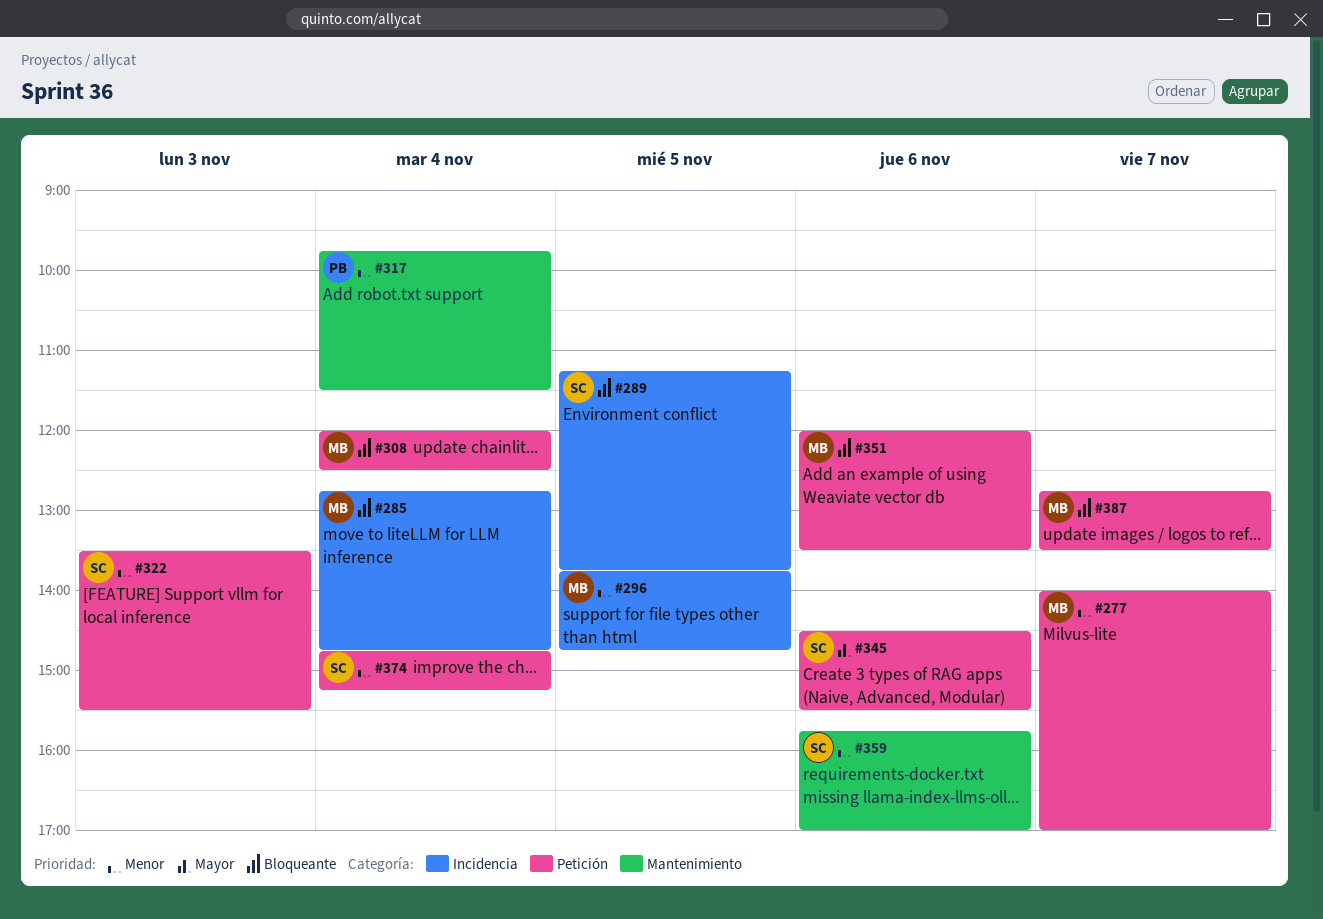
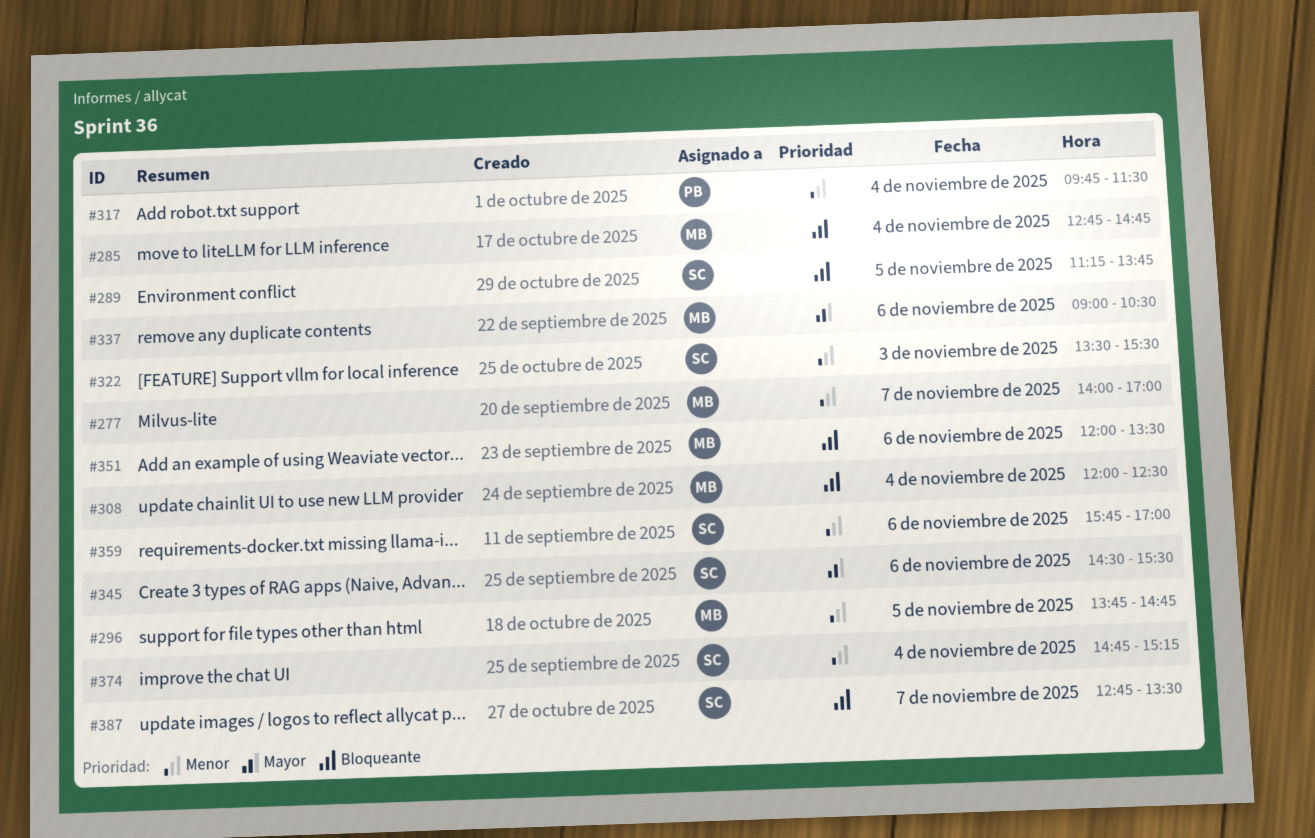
#337: none -> present
#387, owner: MB -> SC

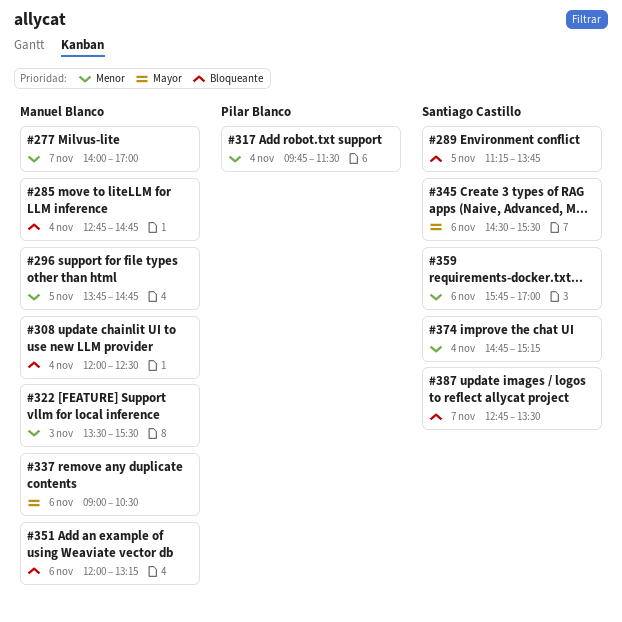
#322, owner: Santiago Castillo -> Manuel Blanco
#351, ends: 13:30 -> 13:15

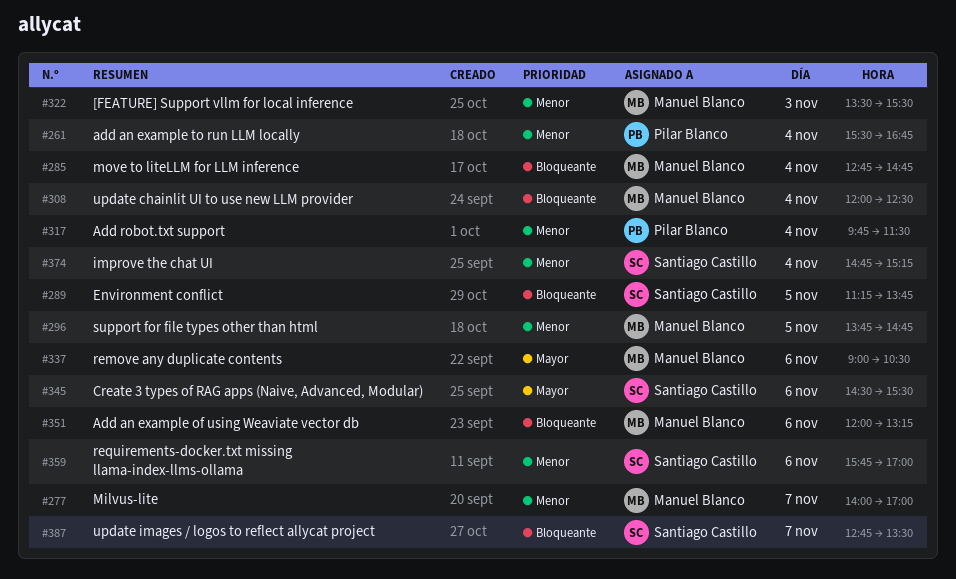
#261: none -> present

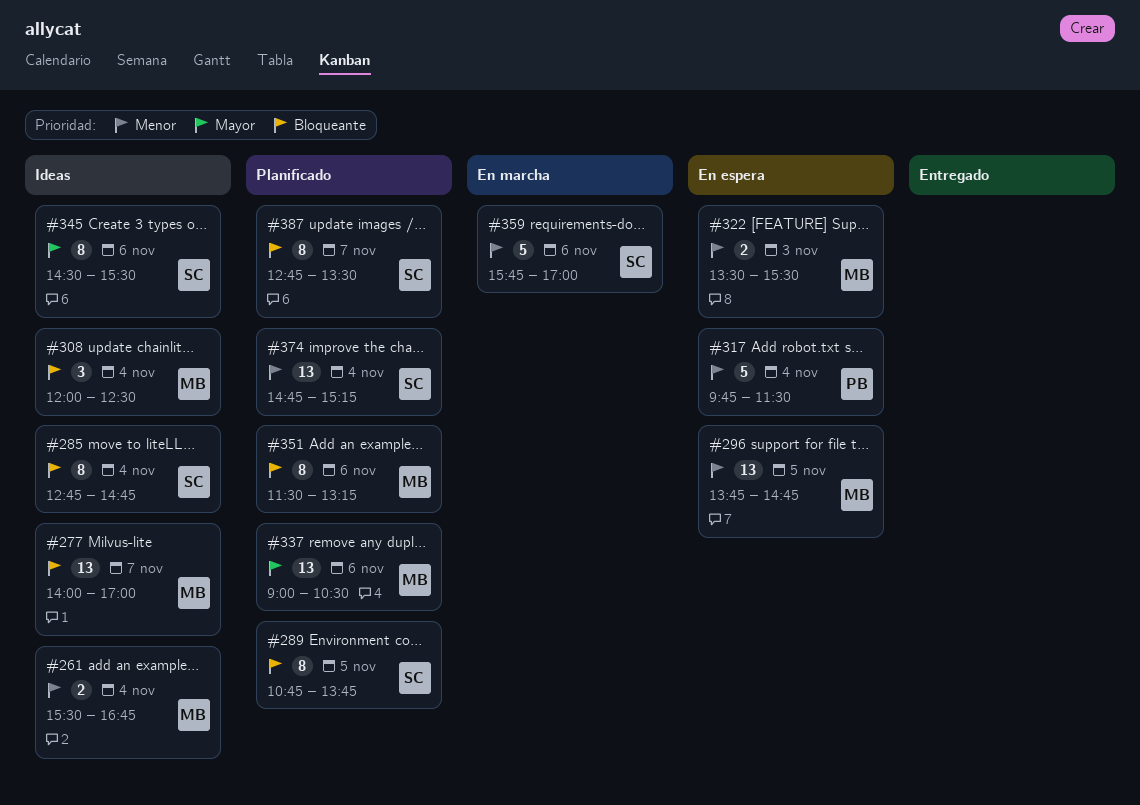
#261, owner: Pilar Blanco -> Manuel Blanco
#277, priority: Menor -> Bloqueante
#285, owner: Manuel Blanco -> Santiago Castillo
#289, begins: 11:15 -> 10:45
#351, begins: 12:00 -> 11:30

